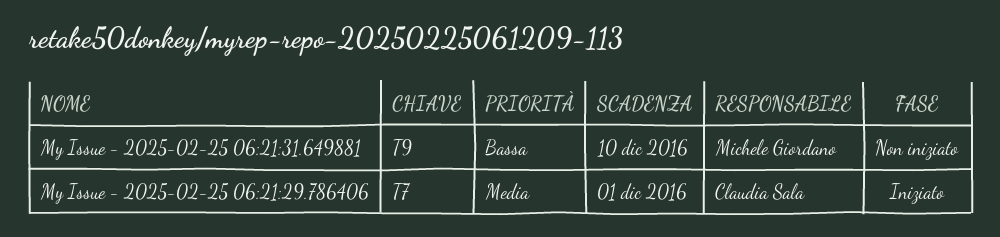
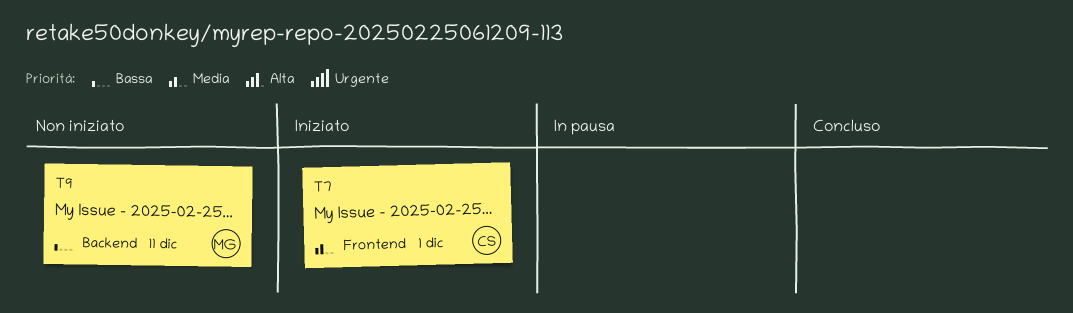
T9, due: Dec 10 -> Dec 11

